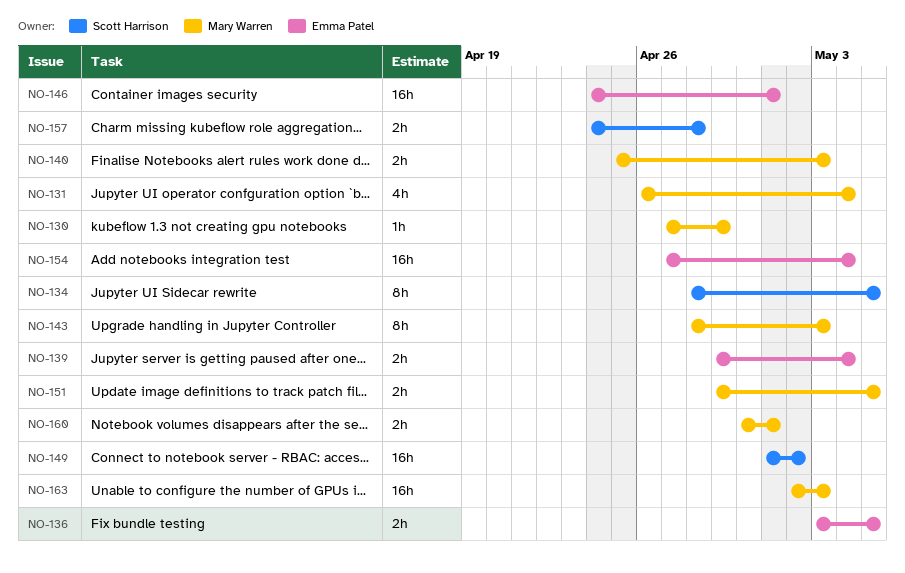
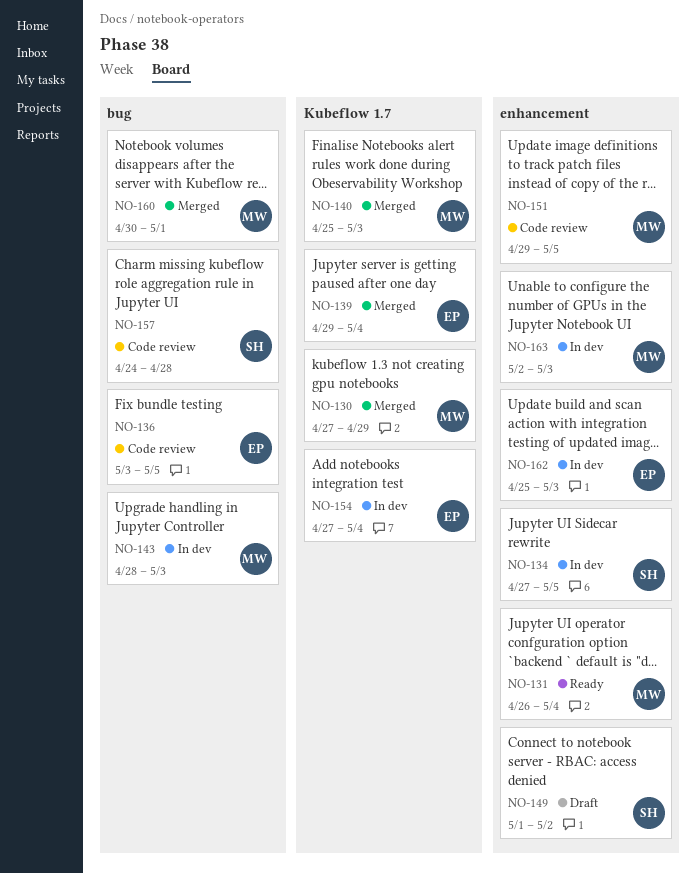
NO-134, start: Apr 28 -> Apr 27
NO-146: present -> none
NO-162: none -> present

